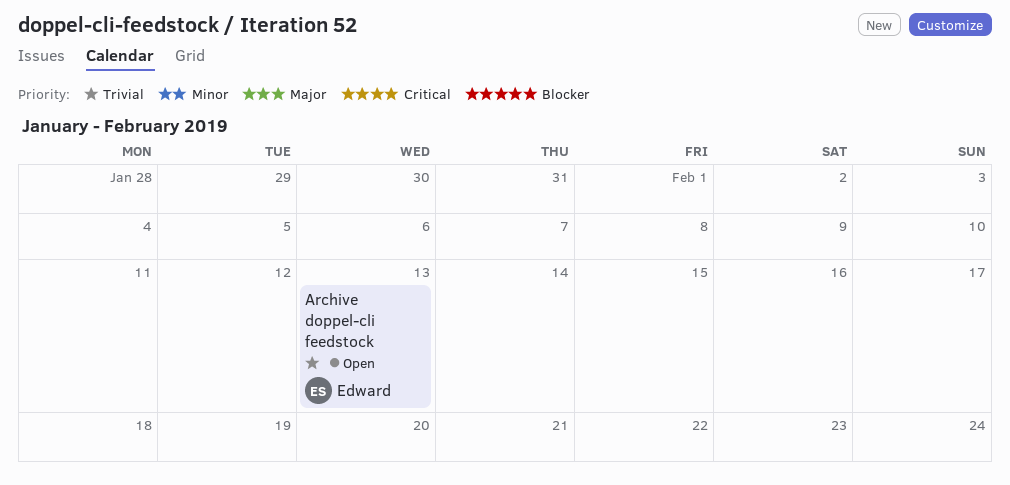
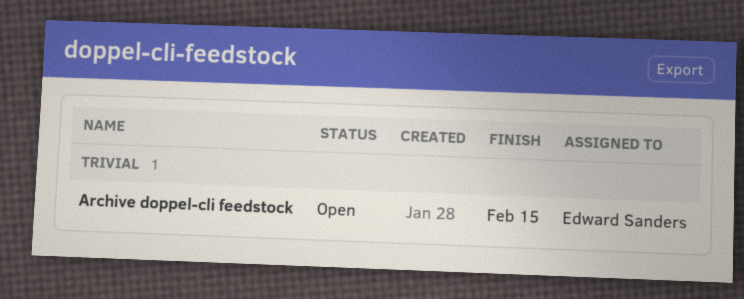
Archive doppel-cli feedstock, due: Feb 13 -> Feb 15

